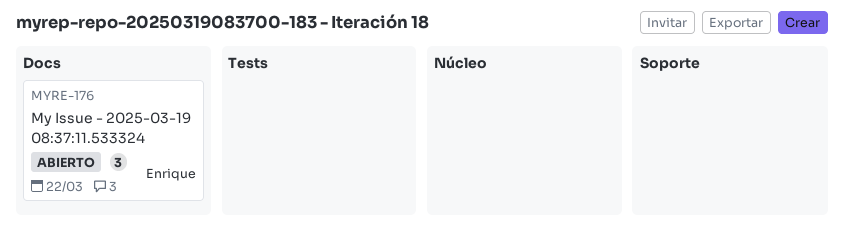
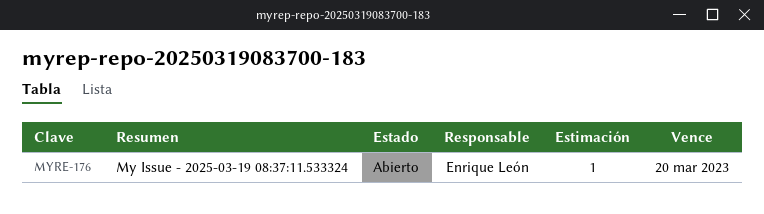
MYRE-176, estimate: 3 -> 1
MYRE-176, due: Mar 22 -> Mar 20

